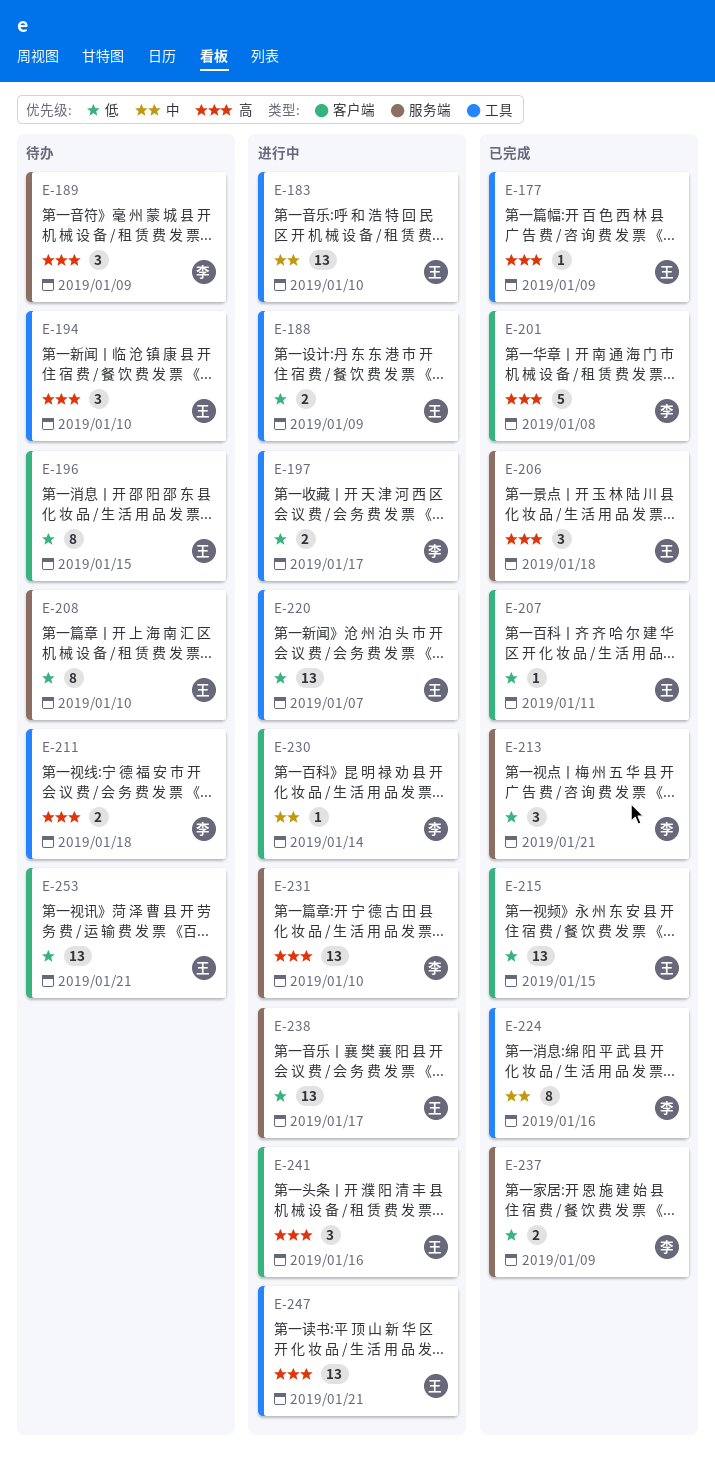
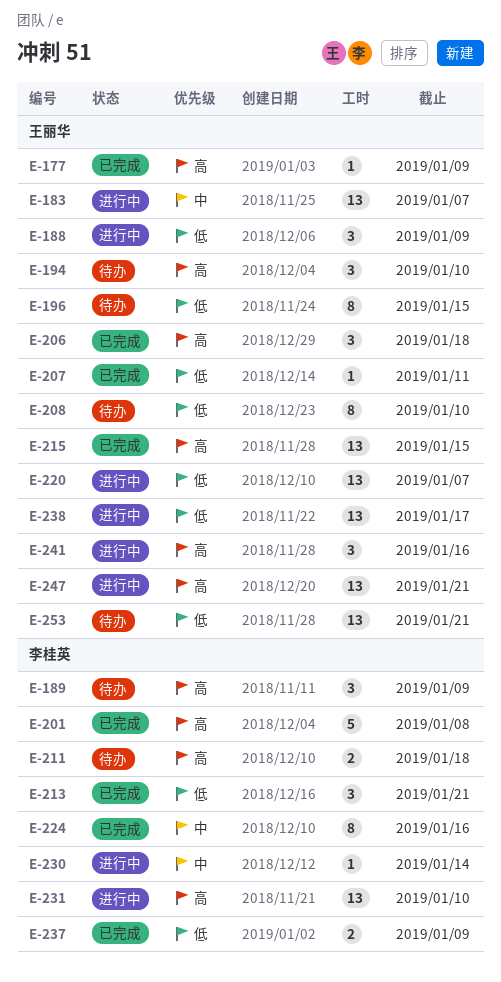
E-183, due: Jan 10 -> Jan 7
E-188, estimate: 2 -> 3
E-197: present -> none
E-215, priority: 低 -> 高

